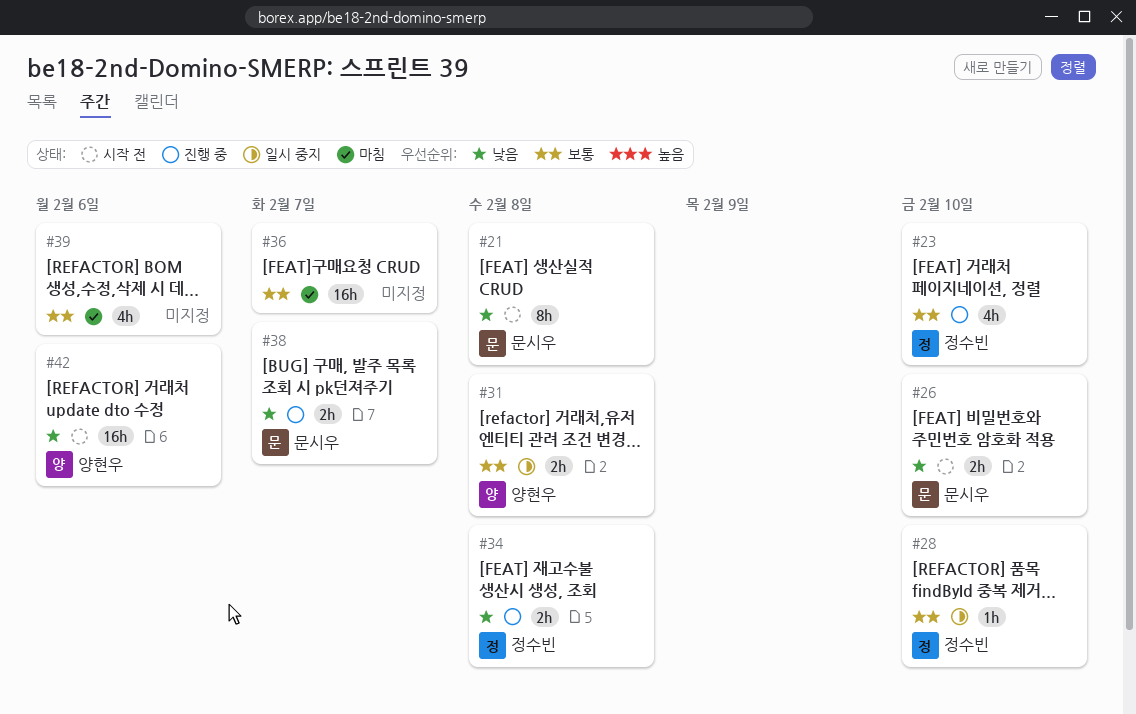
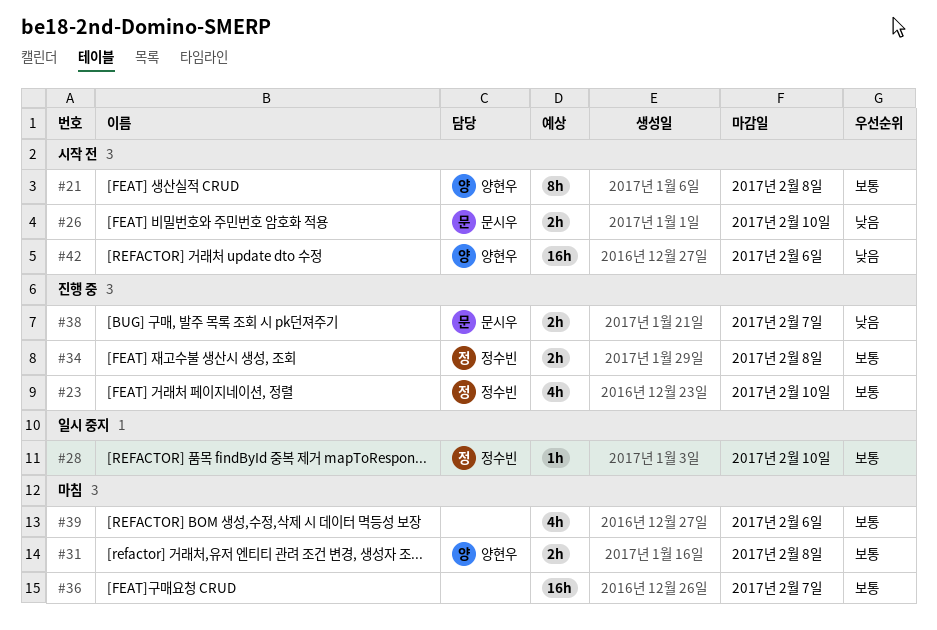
#21, owner: 문시우 -> 양현우
#21, priority: 낮음 -> 보통
#31, status: 일시 중지 -> 마침
#34, priority: 낮음 -> 보통

